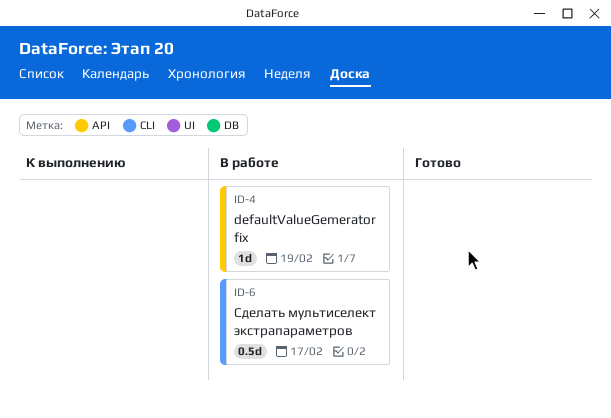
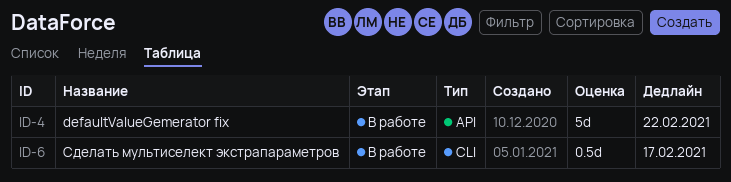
ID-4, estimate: 1d -> 5d
ID-4, due: Feb 19 -> Feb 22

